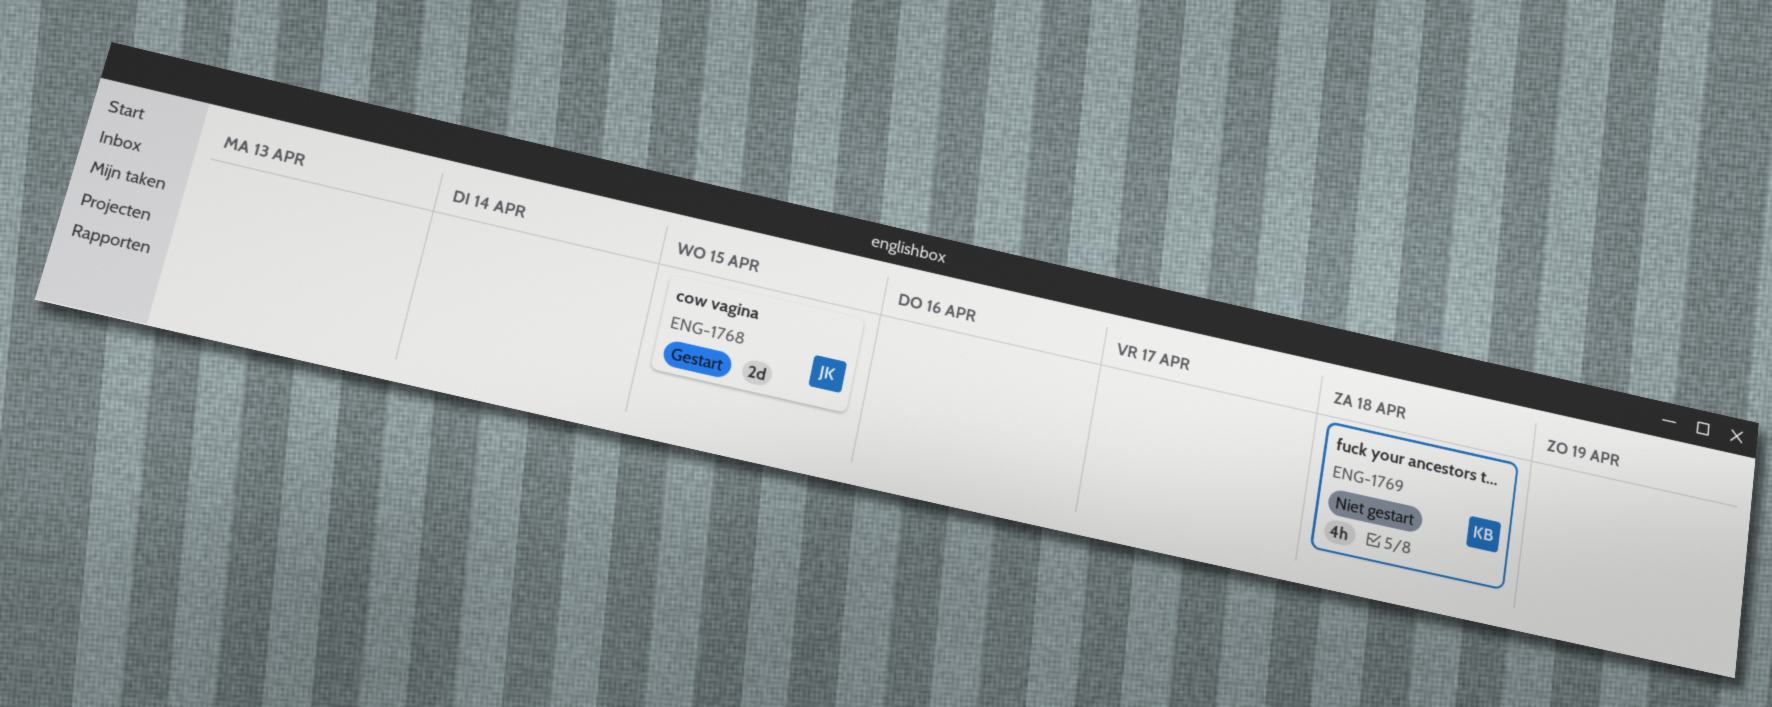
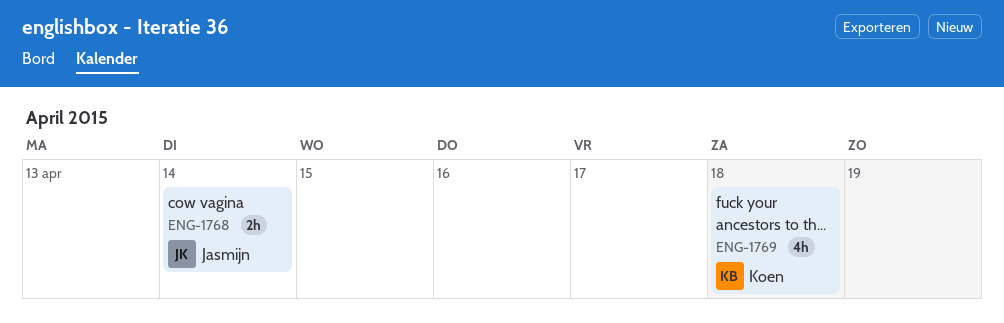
ENG-1768, estimate: 2d -> 2h
ENG-1768, due: Apr 15 -> Apr 14

